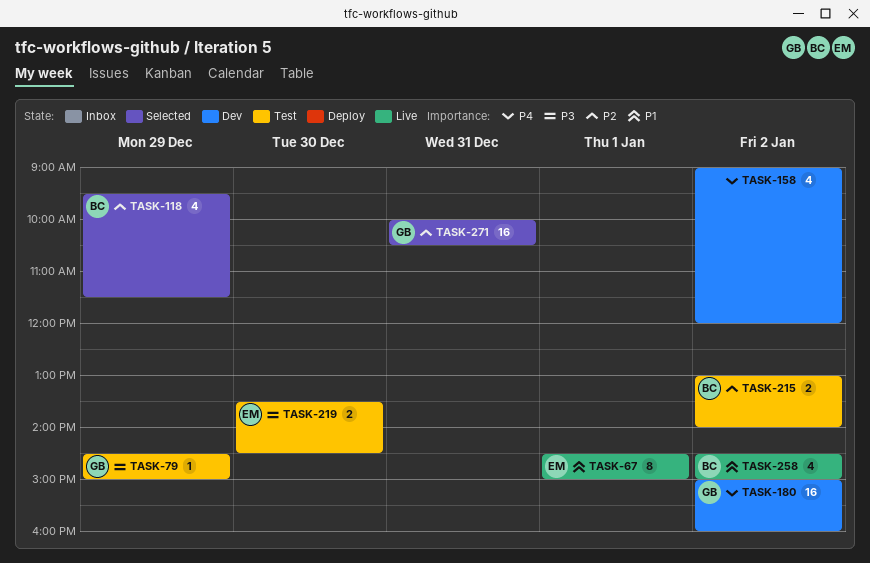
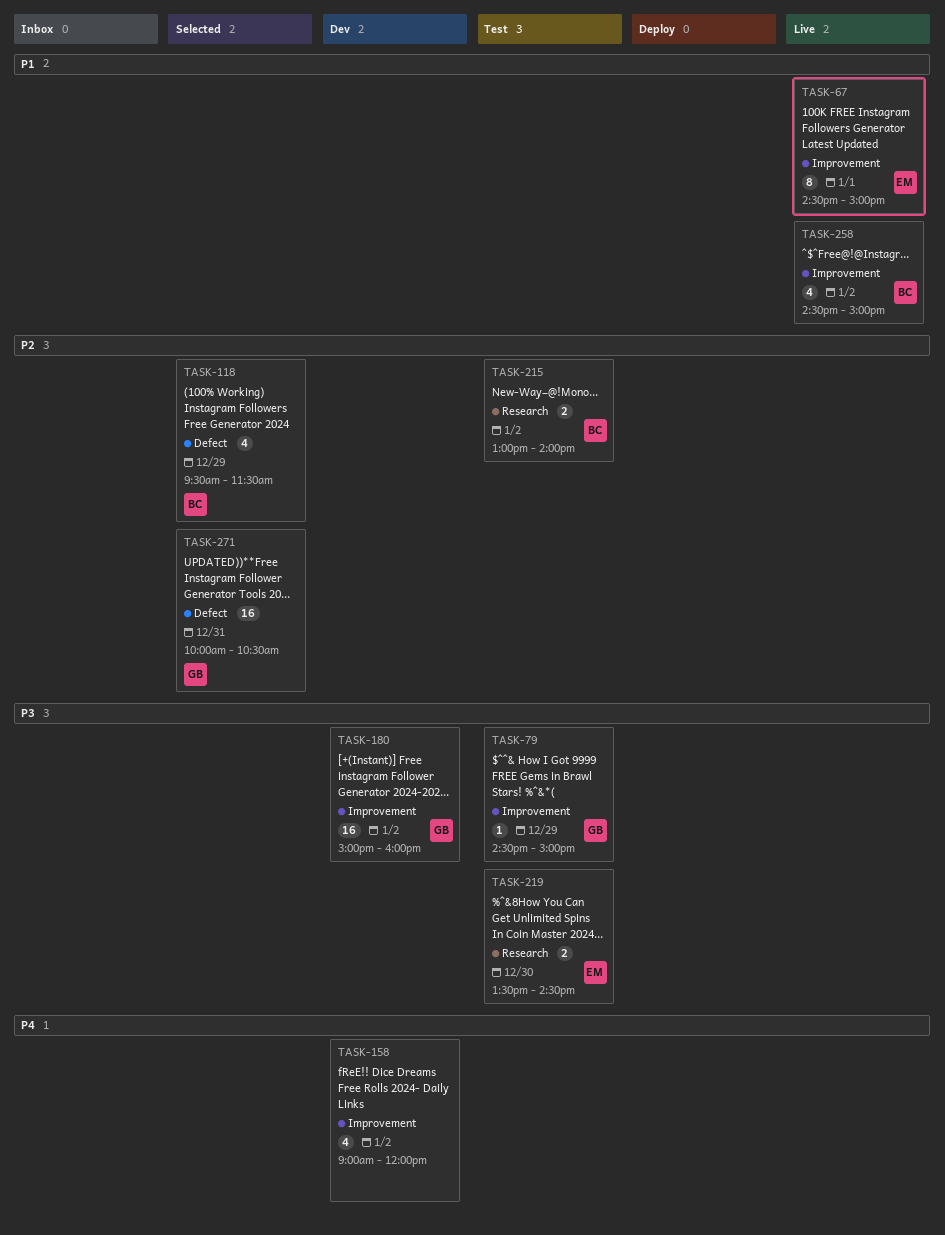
TASK-180, priority: P4 -> P3

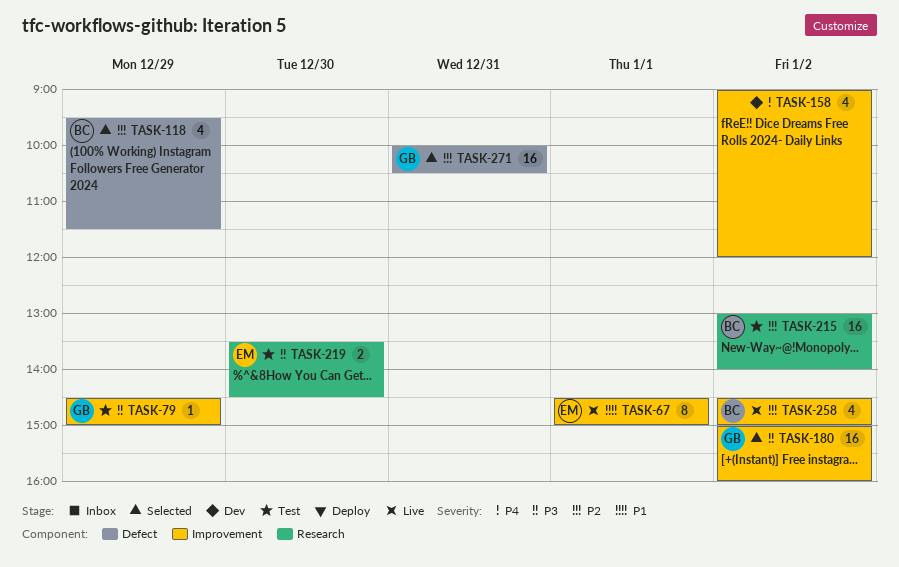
TASK-180, status: Dev -> Selected
TASK-215, estimate: 2 -> 16
TASK-258, priority: P1 -> P2

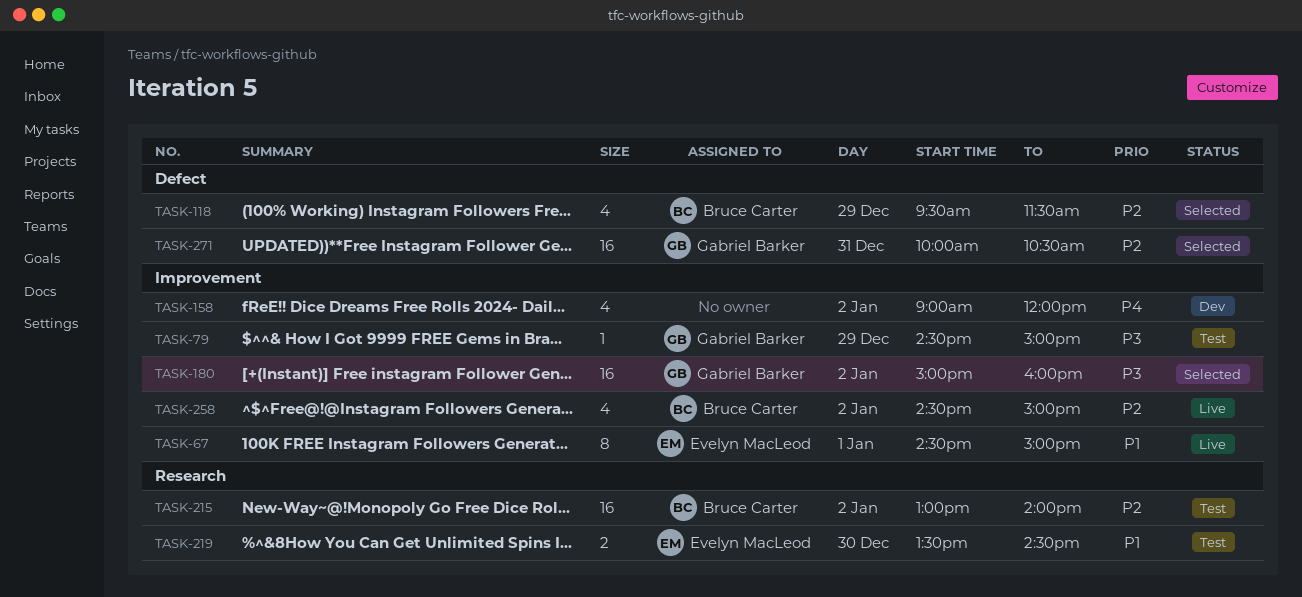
TASK-219, priority: P3 -> P1

